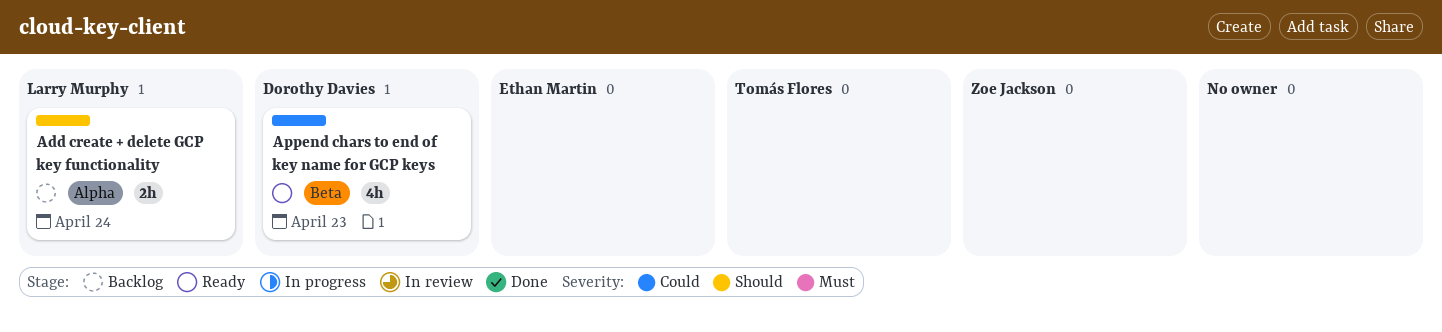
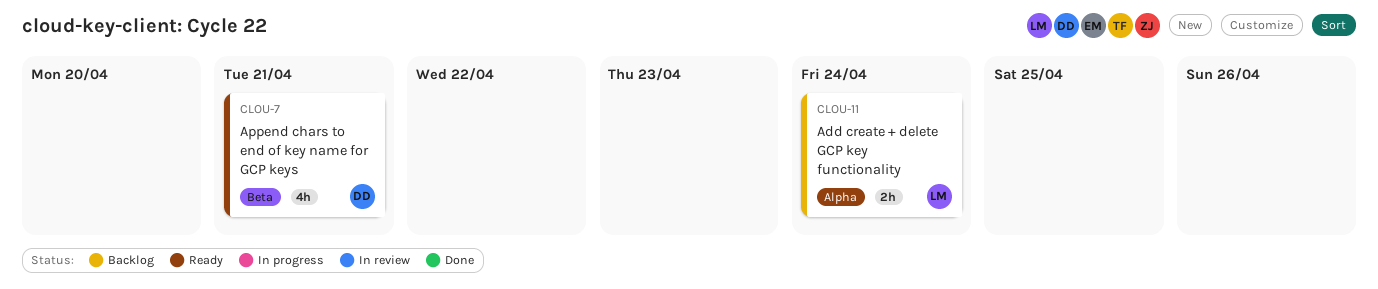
Append chars to end of key name for GCP keys, due: Apr 23 -> Apr 21

